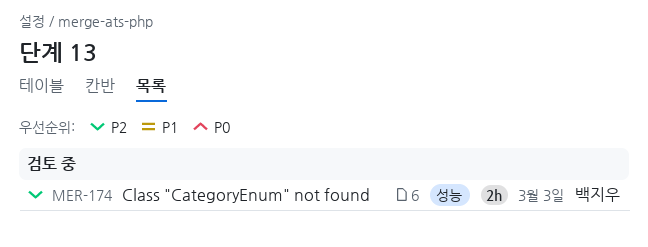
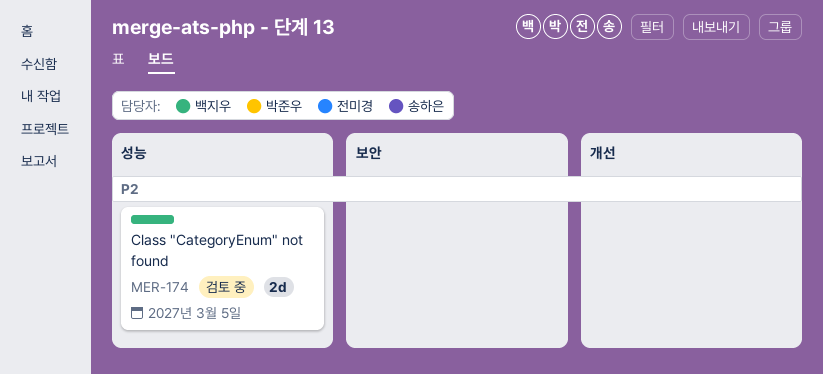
MER-174, estimate: 2h -> 2d
MER-174, due: Mar 3 -> Mar 5

